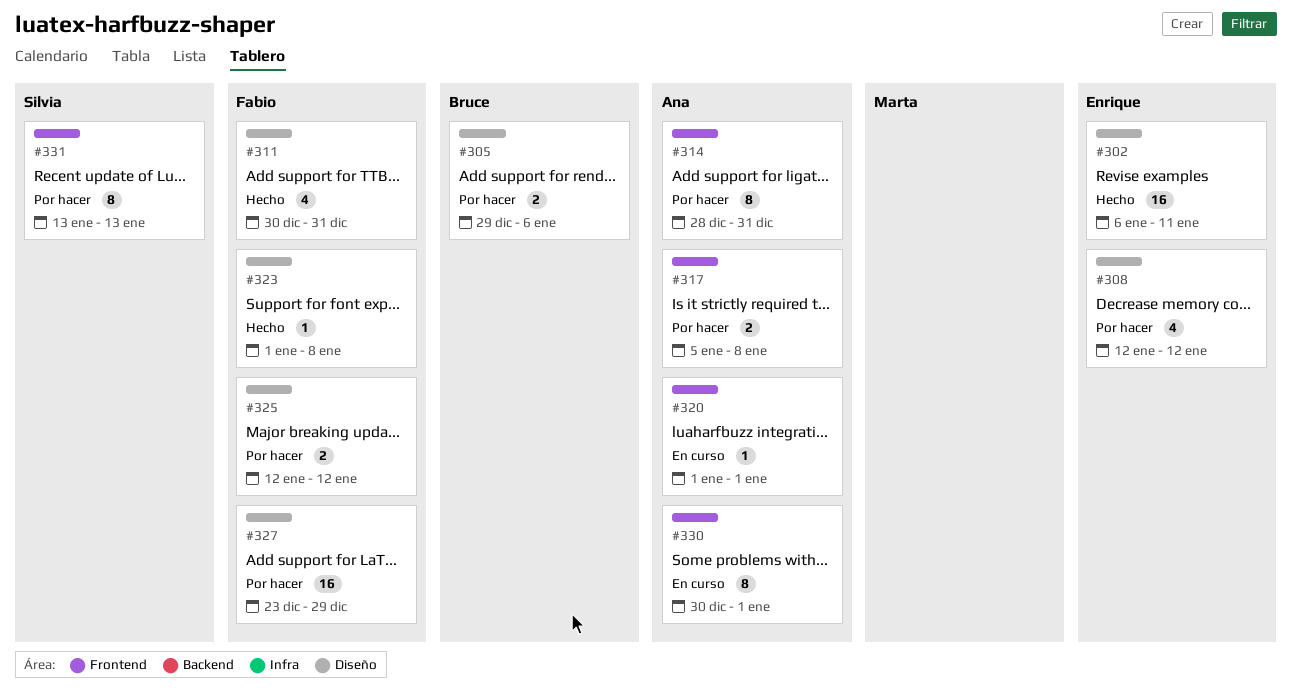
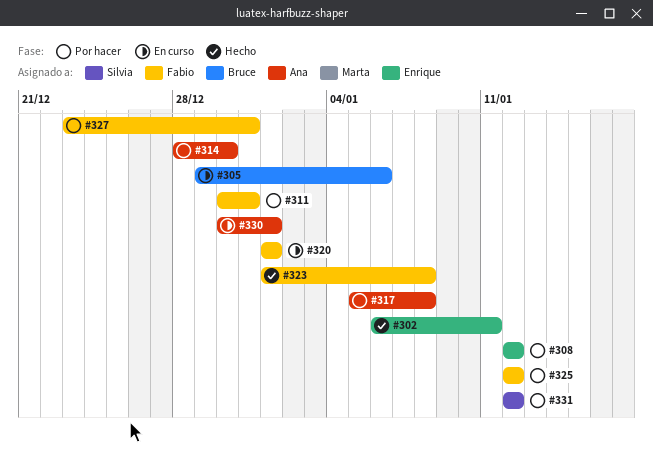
#305, status: Por hacer -> En curso
#311, status: Hecho -> Por hacer
#314, due: Dec 31 -> Dec 30
#320, owner: Ana -> Fabio
#327, due: Dec 29 -> Dec 31
#331, start: Jan 13 -> Jan 12
#331, due: Jan 13 -> Jan 12

